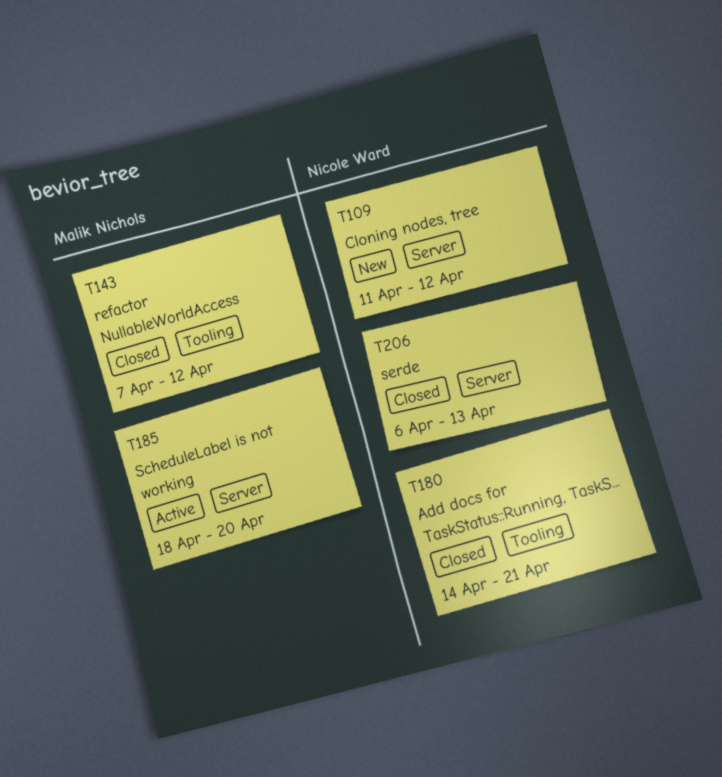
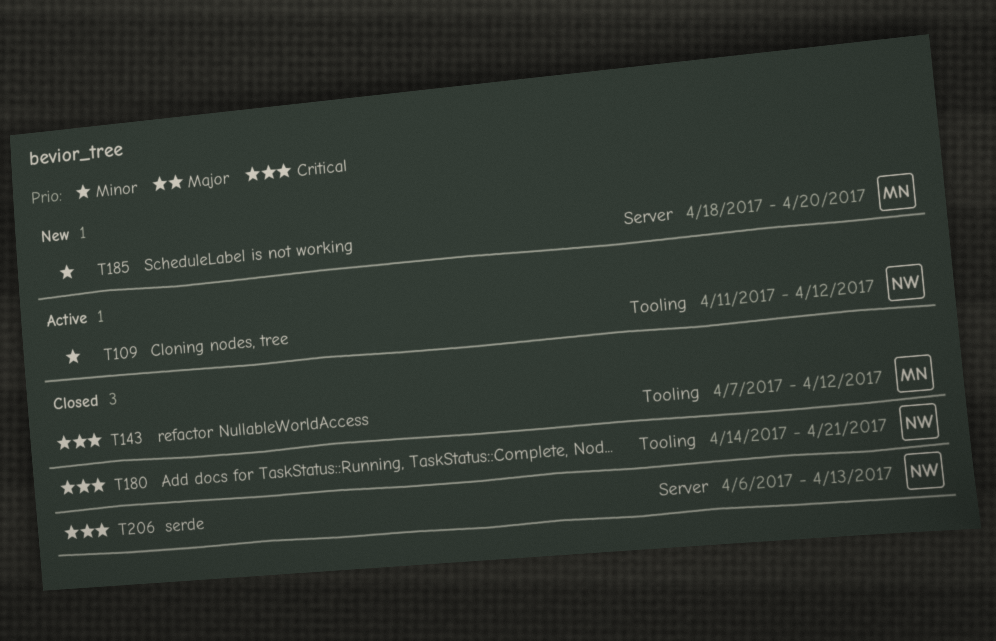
T109, status: New -> Active
T109, label: Server -> Tooling
T185, status: Active -> New

